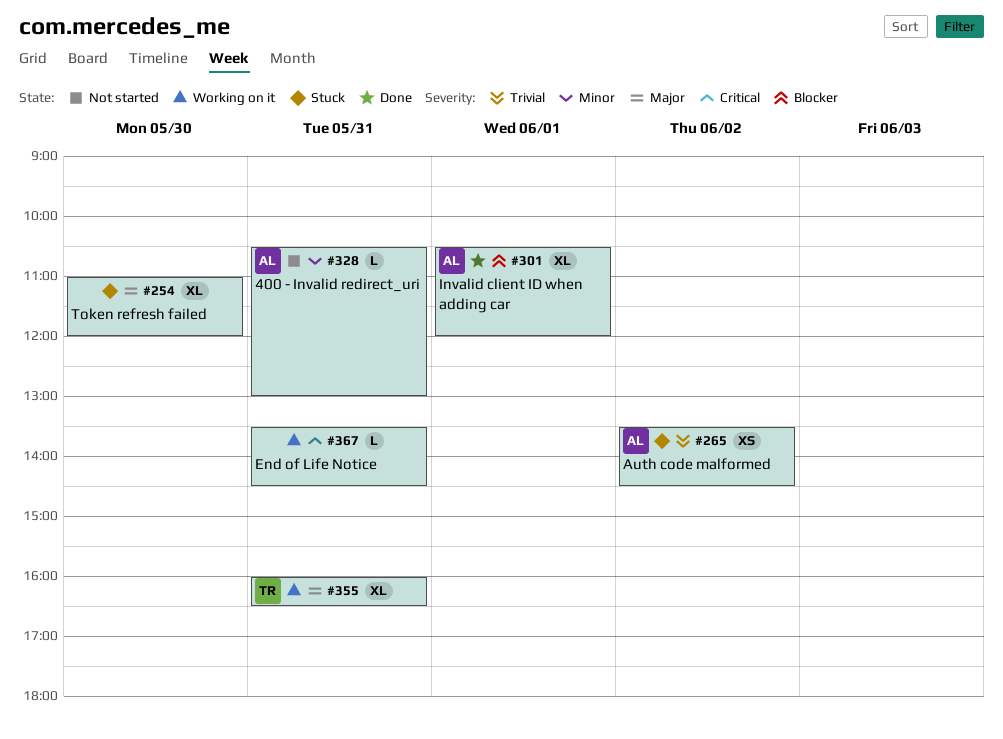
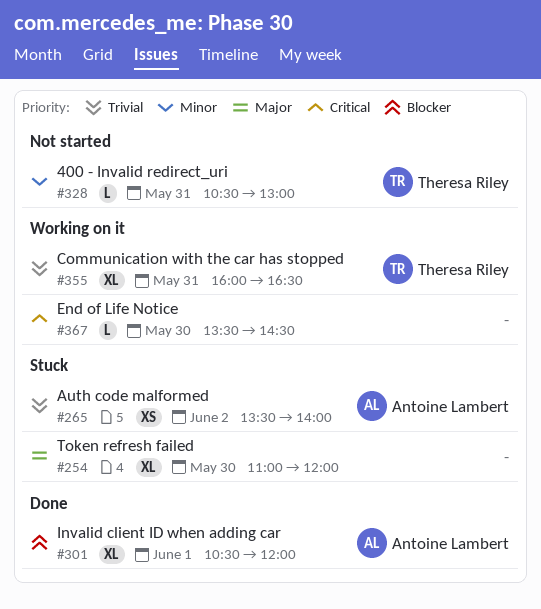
#265, ends: 14:30 -> 14:00
#328, owner: Antoine Lambert -> Theresa Riley
#355, priority: Major -> Trivial
#367, day: May 31 -> May 30

